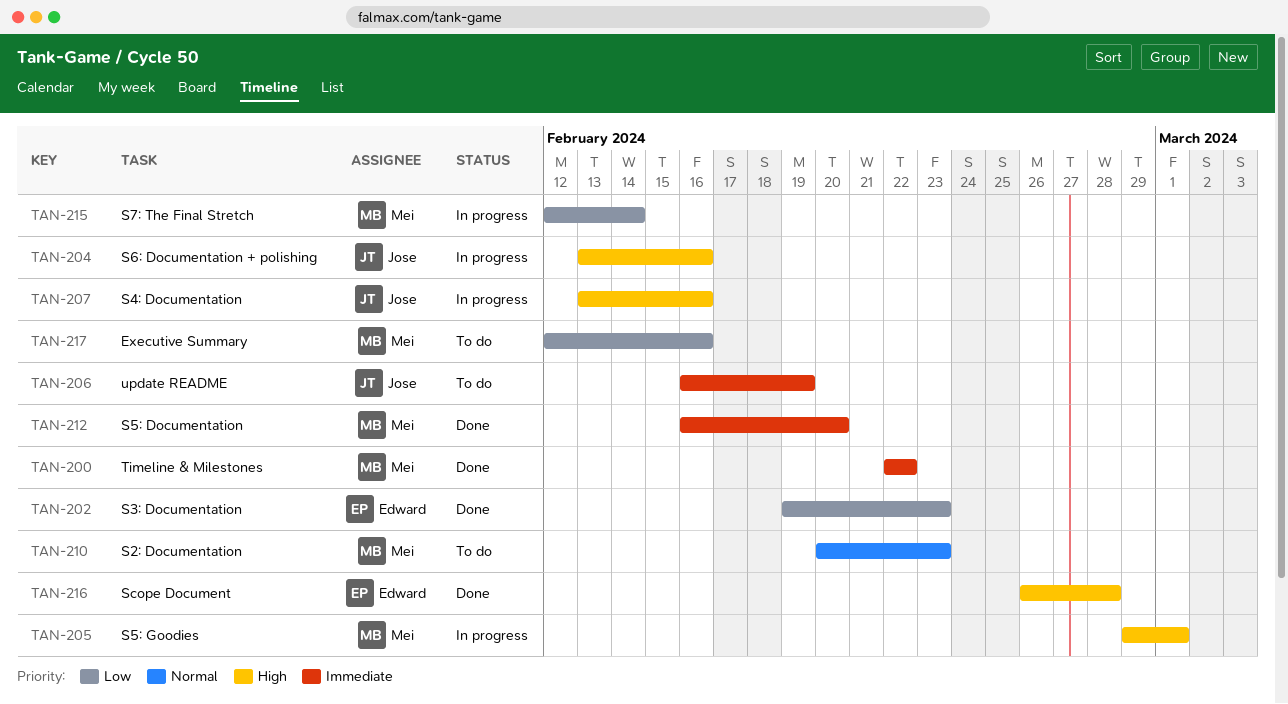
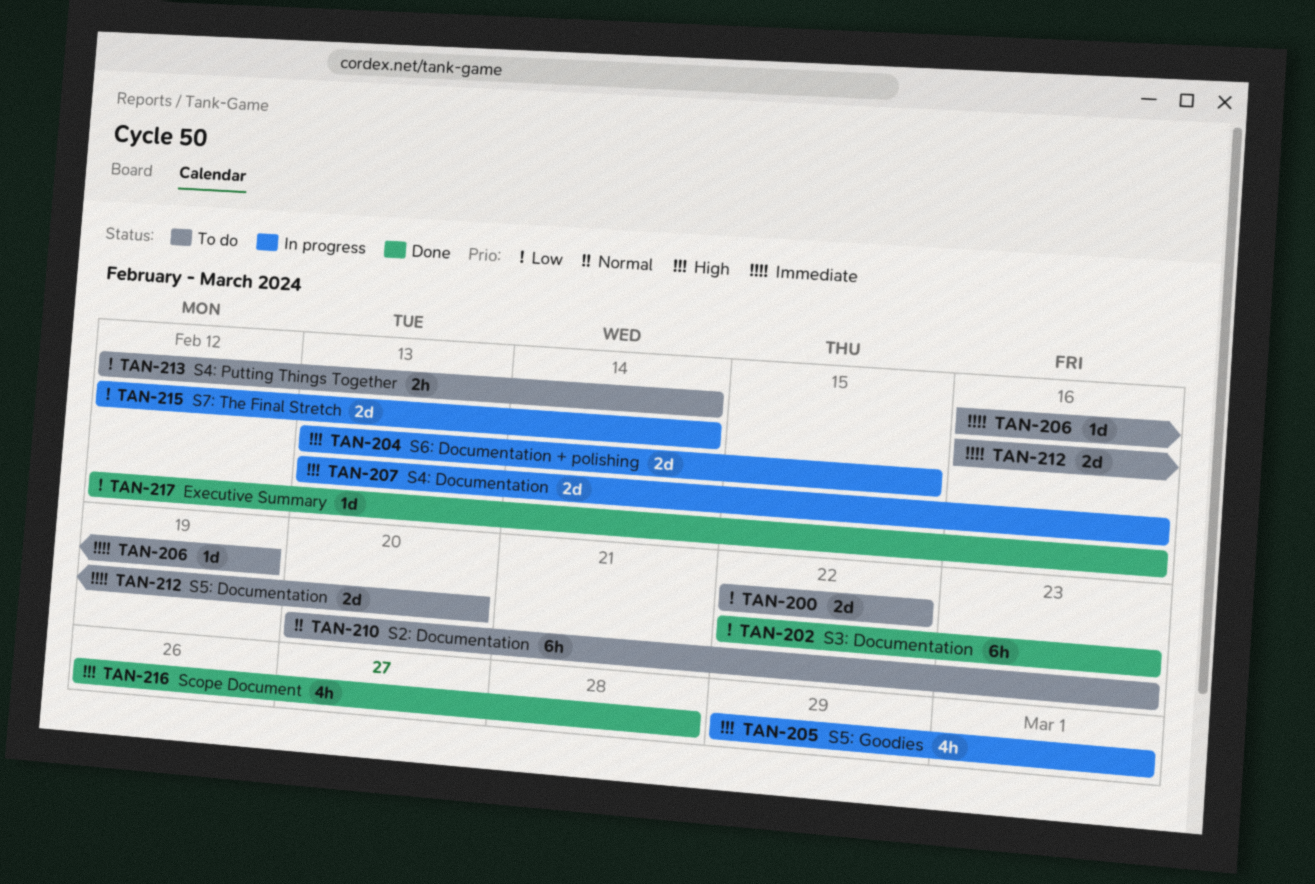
TAN-200, status: Done -> To do
TAN-200, priority: Immediate -> Low
TAN-202, start: Feb 19 -> Feb 22
TAN-204, due: Feb 16 -> Feb 15
TAN-212, status: Done -> To do
TAN-213: none -> present
TAN-217, status: To do -> Done

